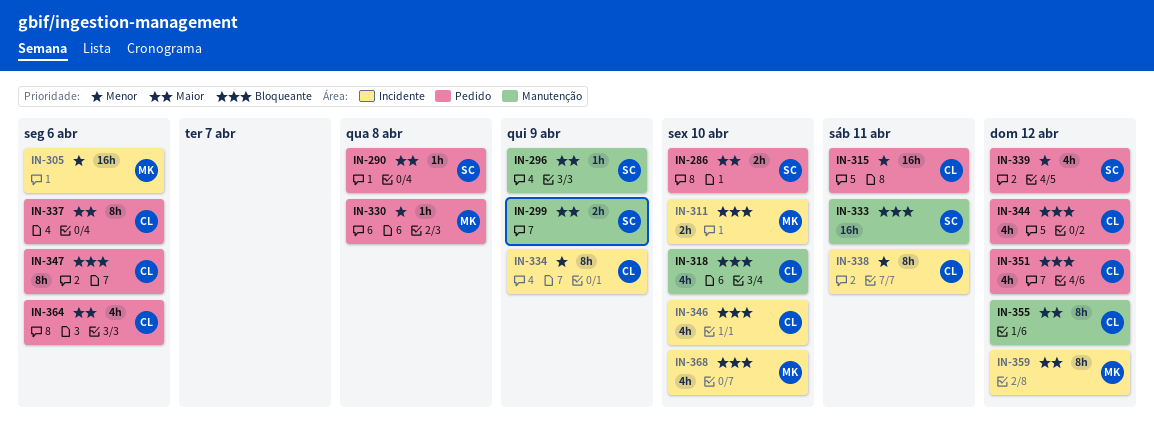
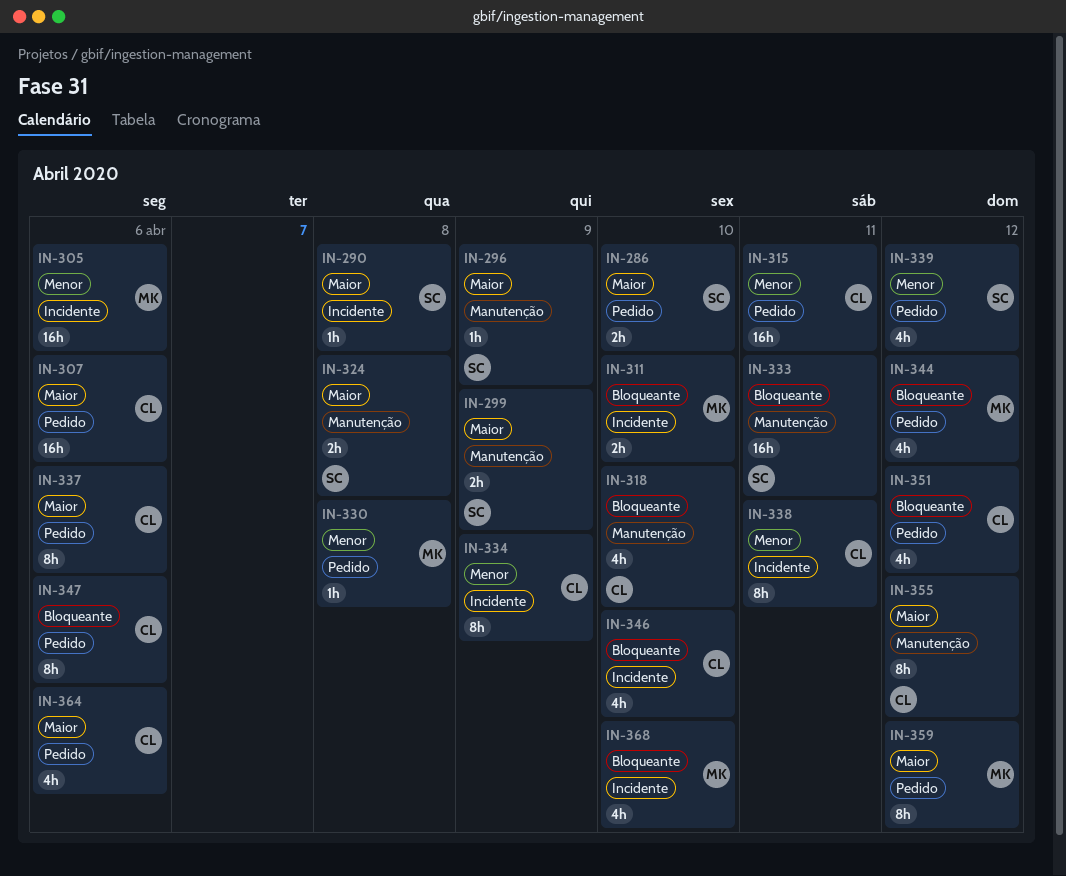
IN-290, label: Pedido -> Incidente
IN-307: none -> present
IN-324: none -> present
IN-344, owner: CL -> MK
IN-359, label: Incidente -> Pedido

